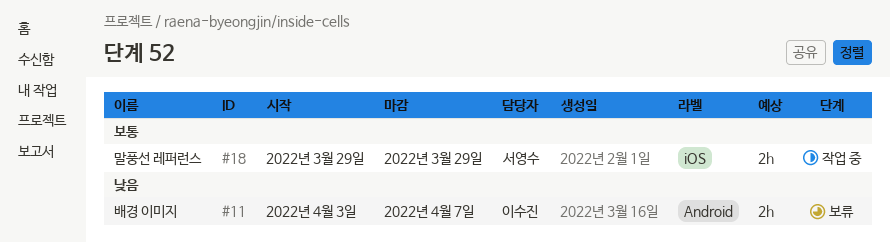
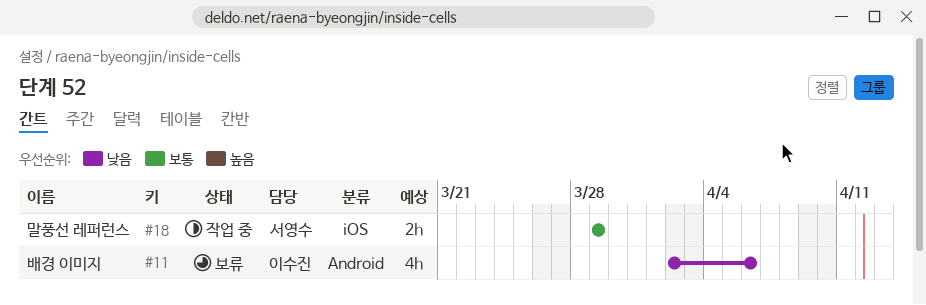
#11, estimate: 2h -> 4h
#11, start: Apr 3 -> Apr 2
#11, due: Apr 7 -> Apr 6

